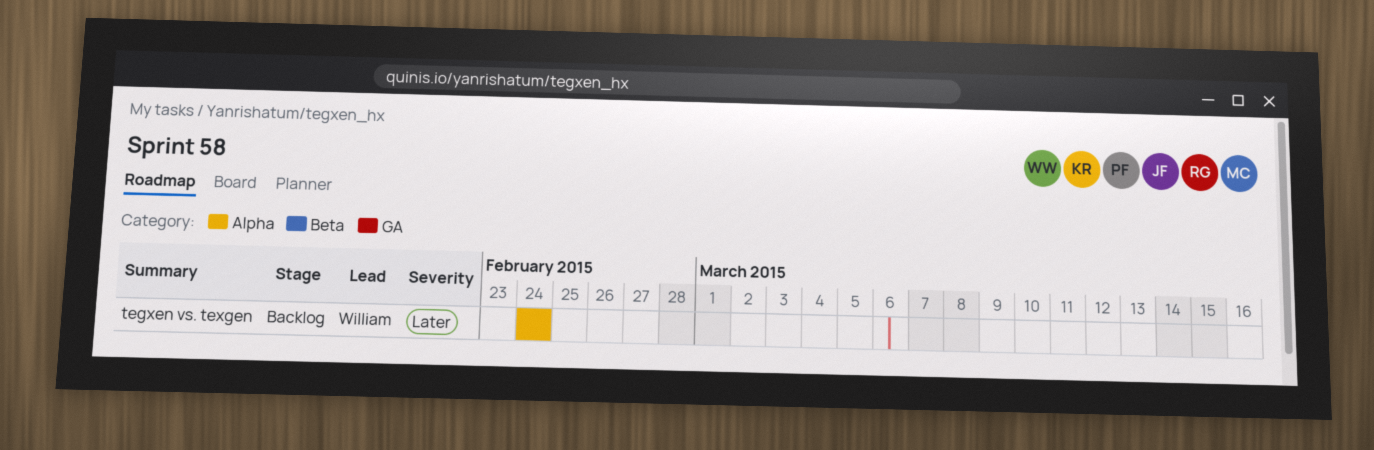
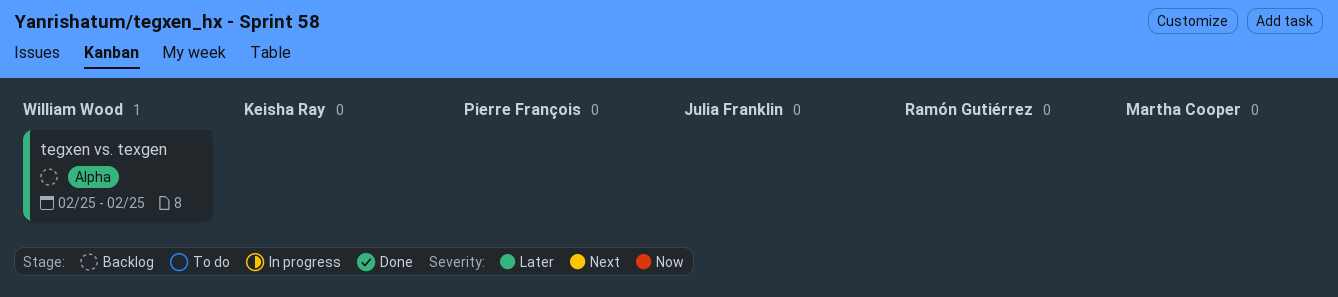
tegxen vs. texgen, start: Feb 24 -> Feb 25
tegxen vs. texgen, due: Feb 24 -> Feb 25

